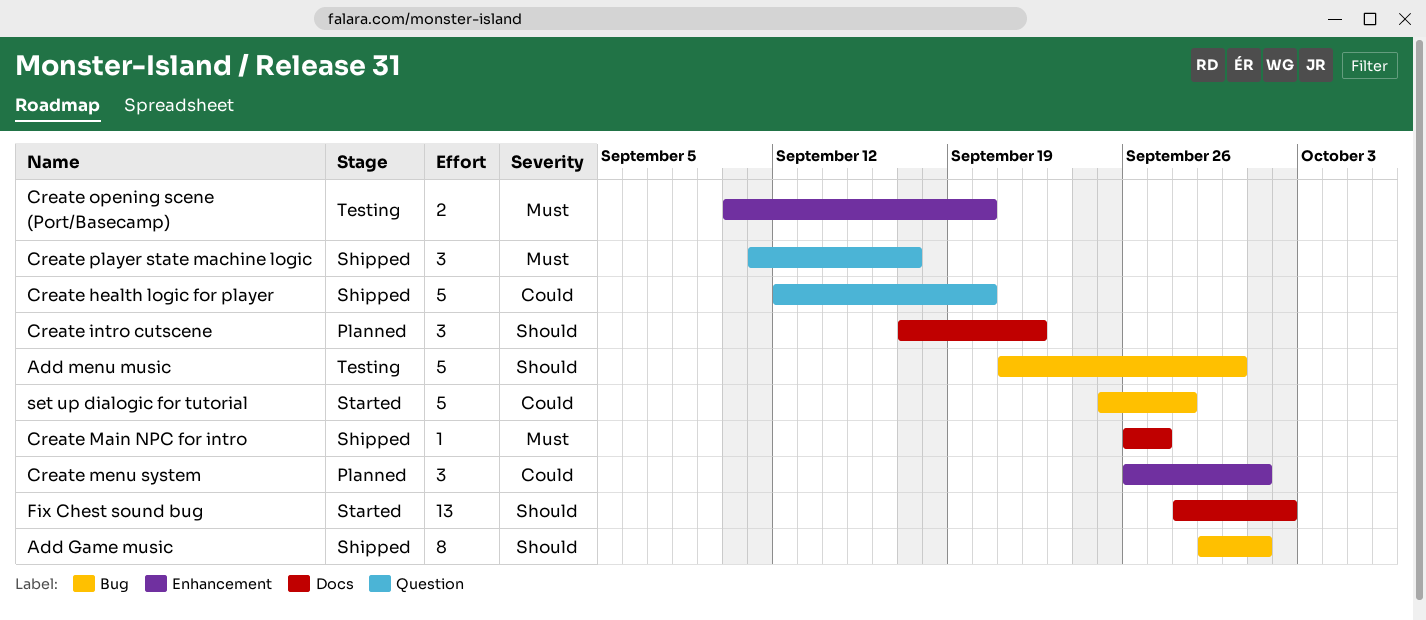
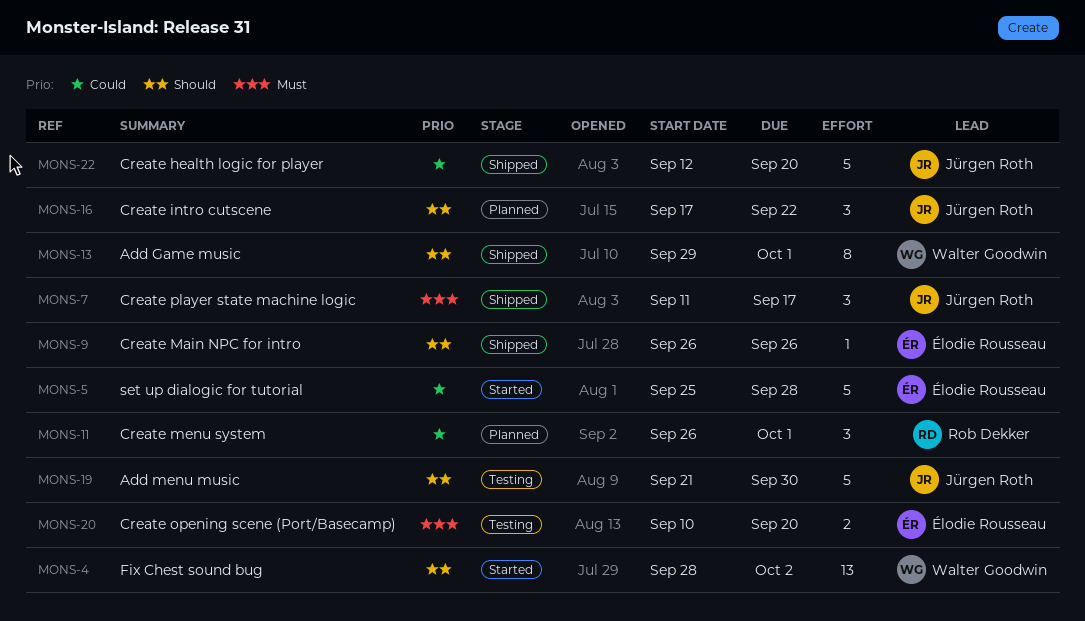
Create Main NPC for intro, priority: Must -> Should
Create Main NPC for intro, due: Sep 27 -> Sep 26

